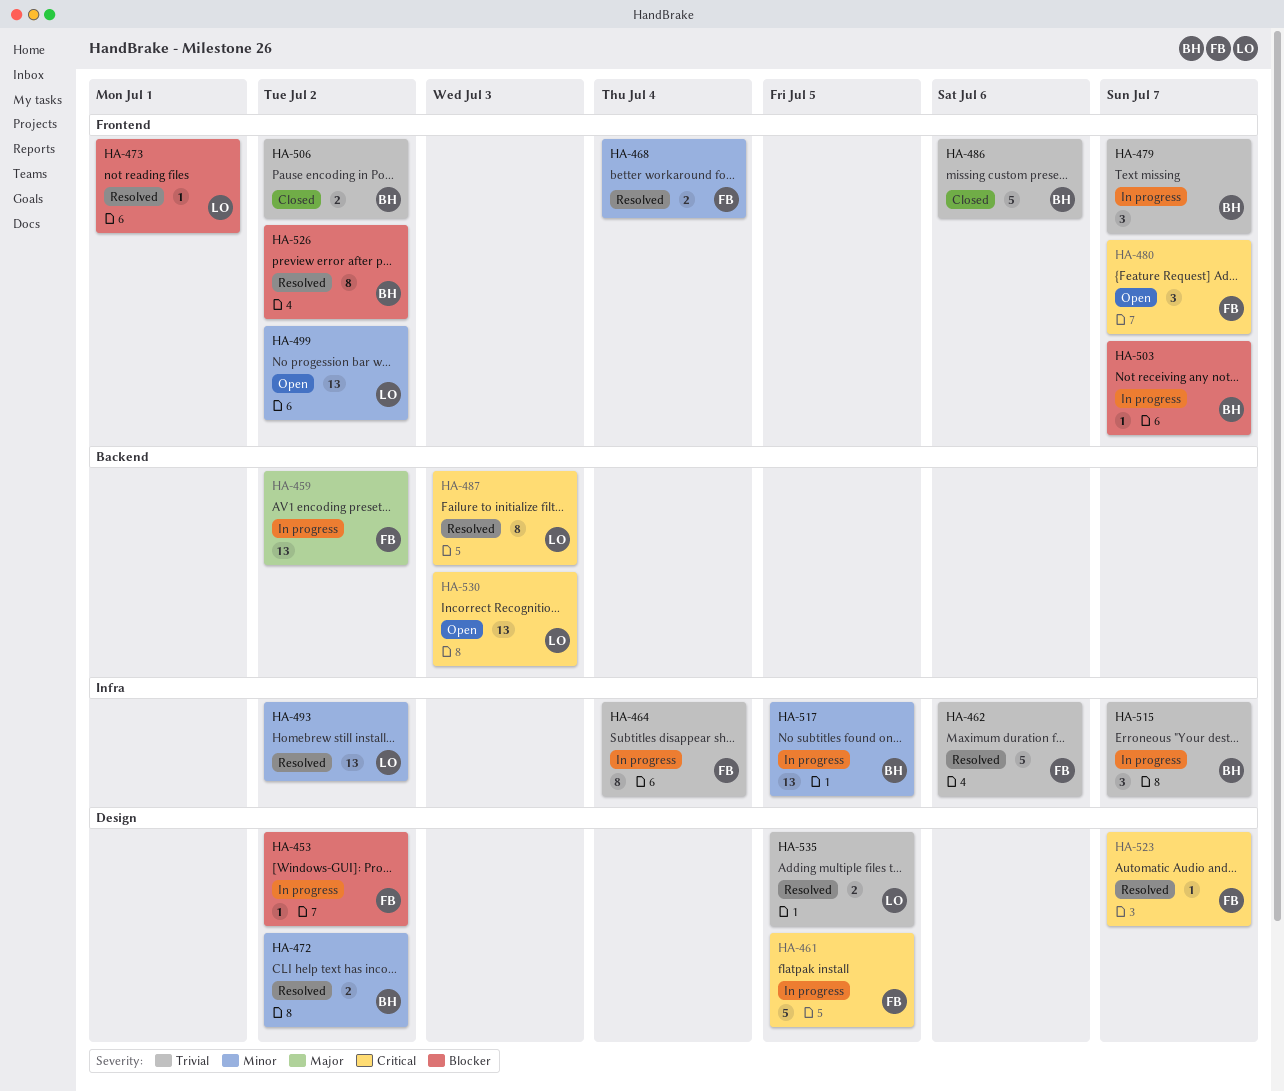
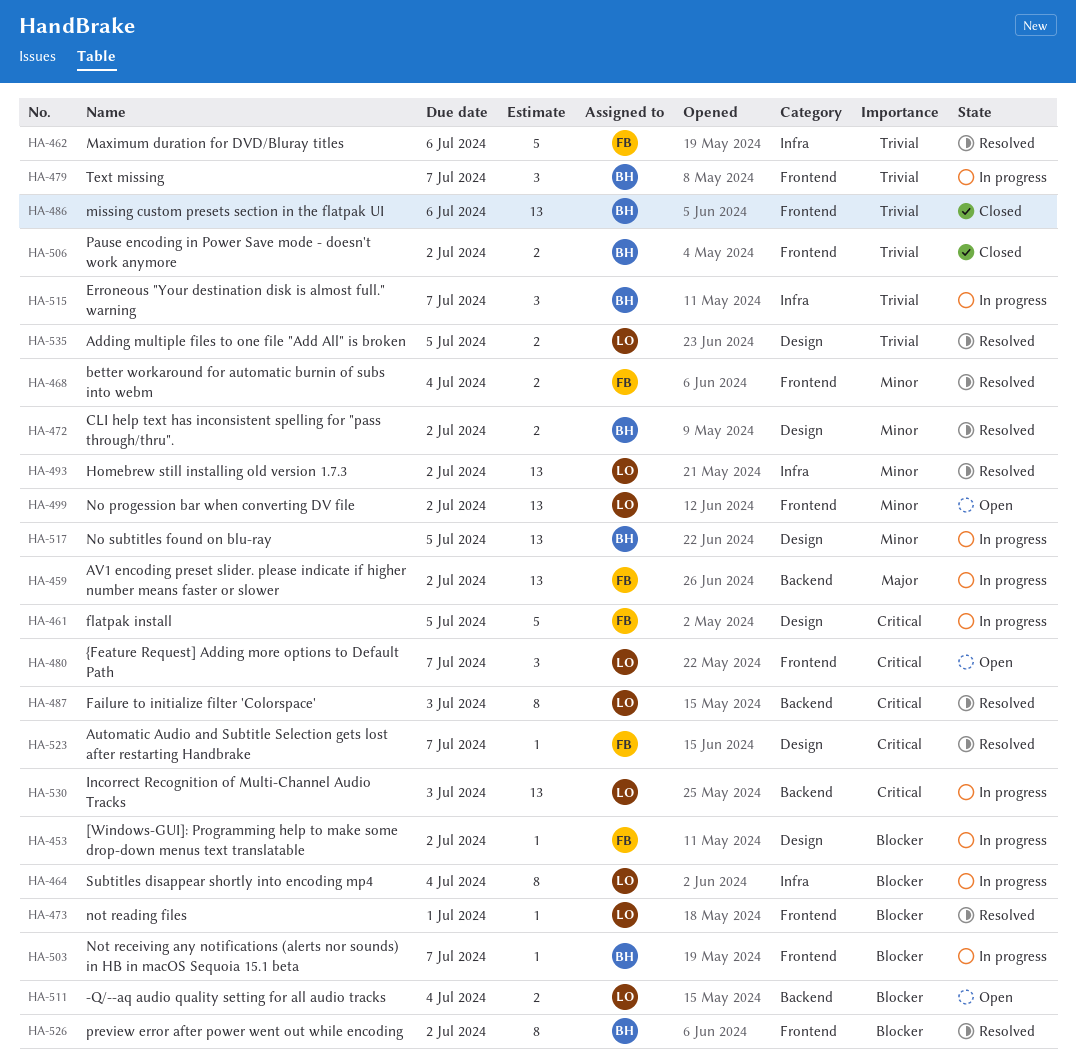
HA-464, owner: FB -> LO
HA-464, priority: Trivial -> Blocker
HA-480, owner: FB -> LO
HA-486, estimate: 5 -> 13
HA-511: none -> present
HA-517, label: Infra -> Design
HA-530, status: Open -> In progress

